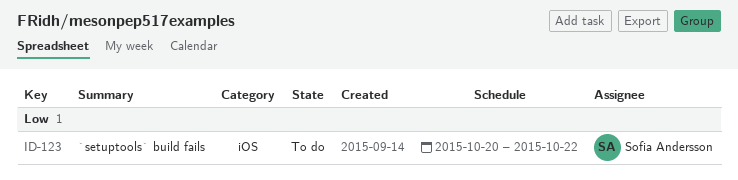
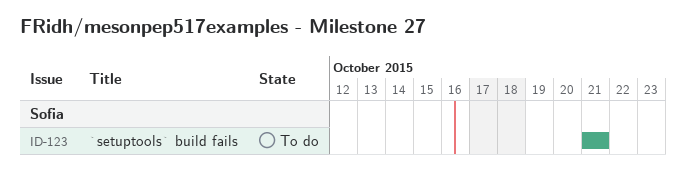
ID-123, start: Oct 20 -> Oct 21
ID-123, due: Oct 22 -> Oct 21

